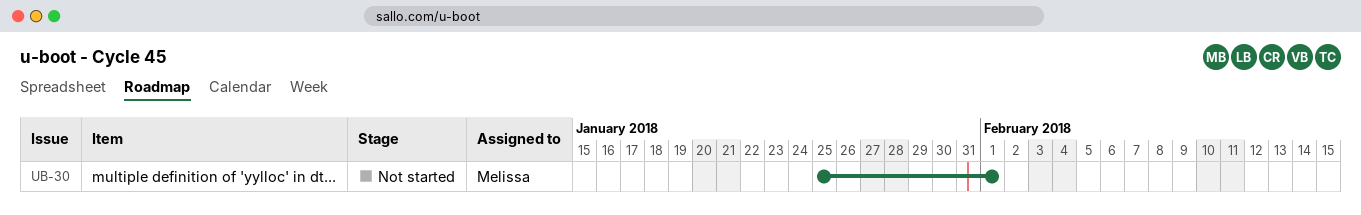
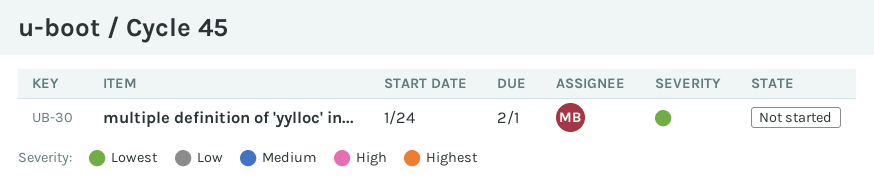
UB-30, start: Jan 25 -> Jan 24

